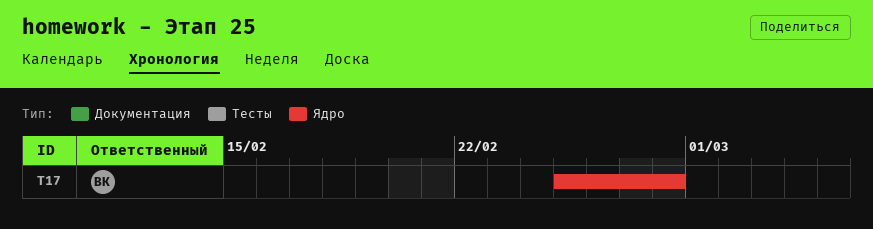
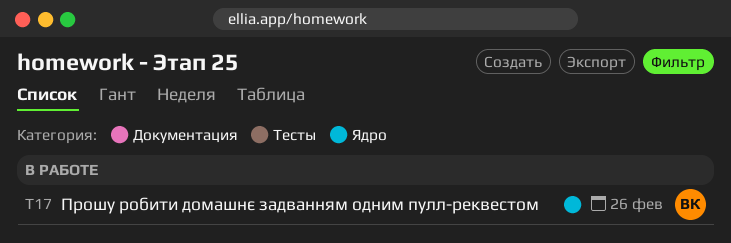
T17, due: Feb 28 -> Feb 26

